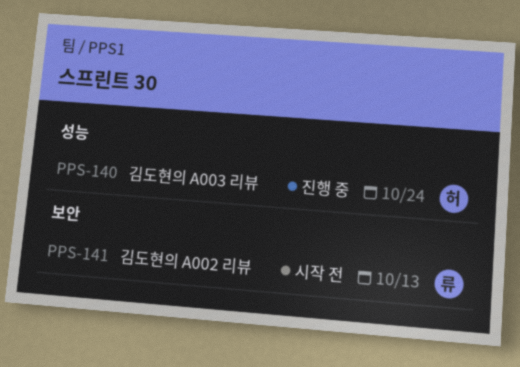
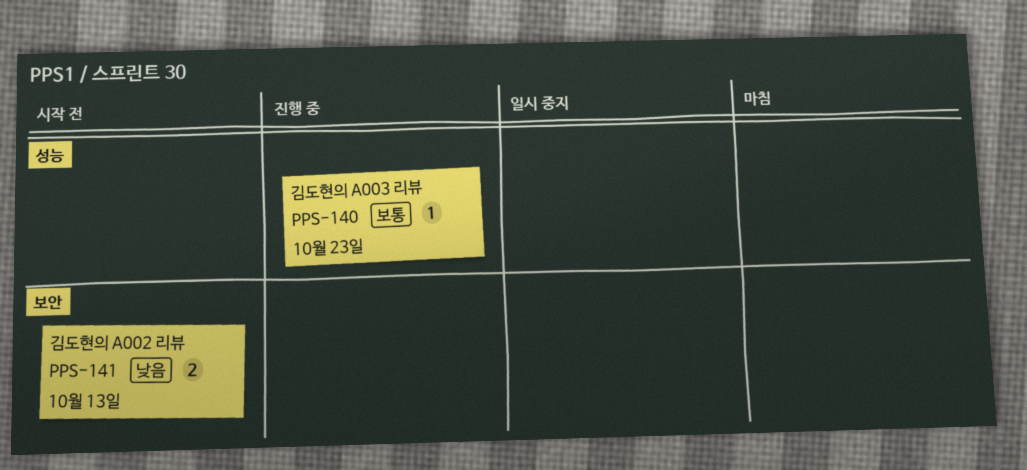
PPS-140, due: Oct 24 -> Oct 23

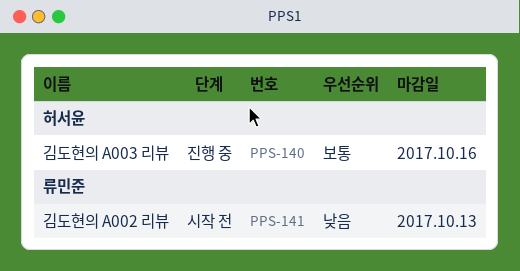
PPS-140, due: Oct 23 -> Oct 16

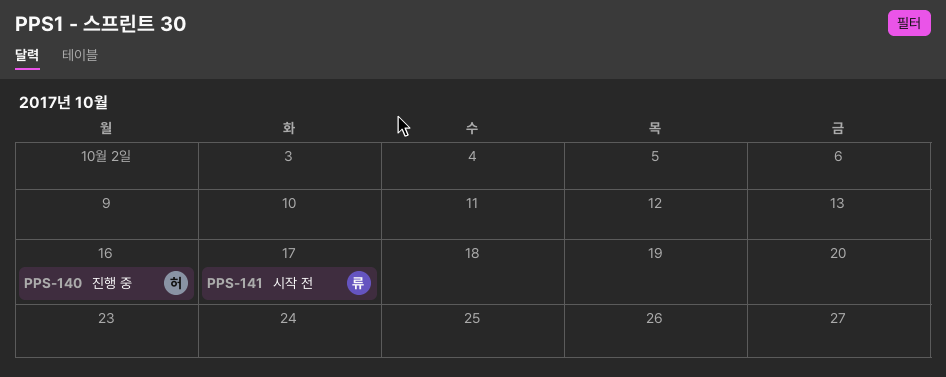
PPS-141, due: Oct 13 -> Oct 17

